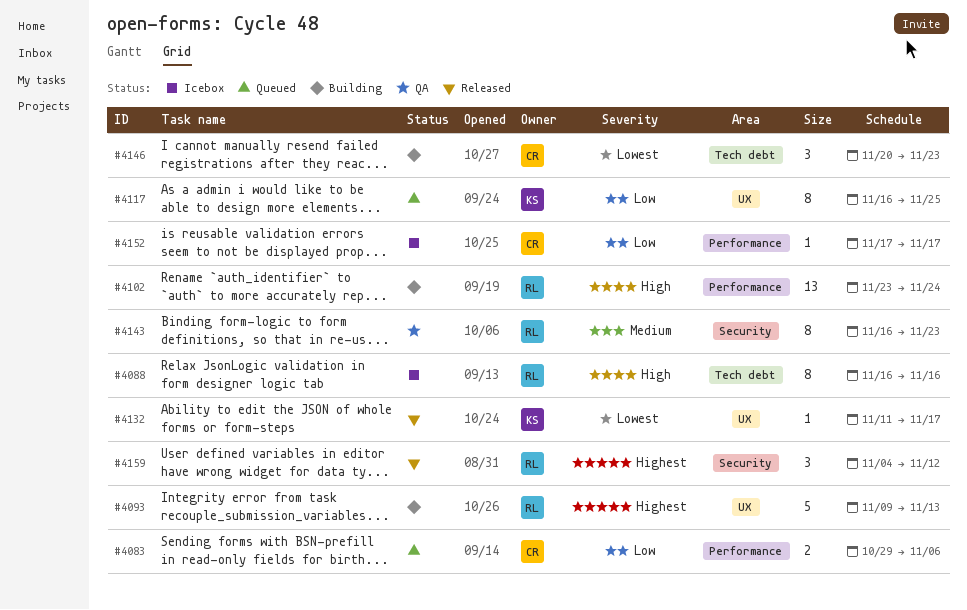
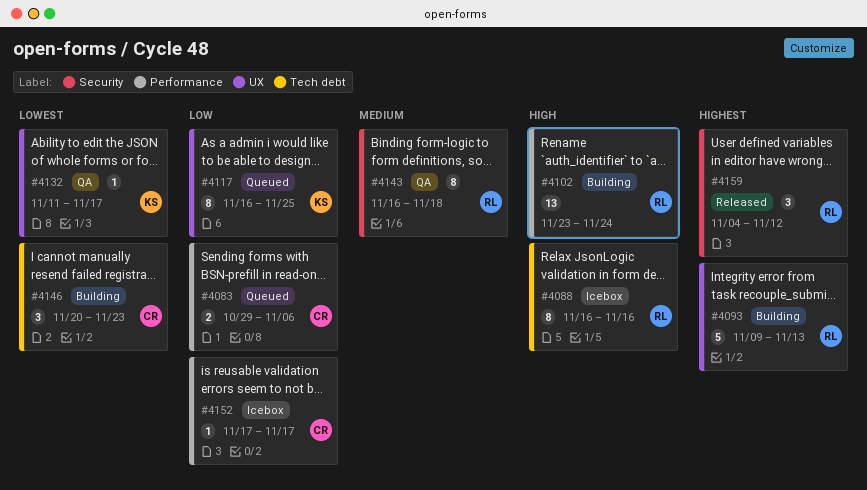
#4132, status: Released -> QA
#4143, due: Nov 23 -> Nov 18

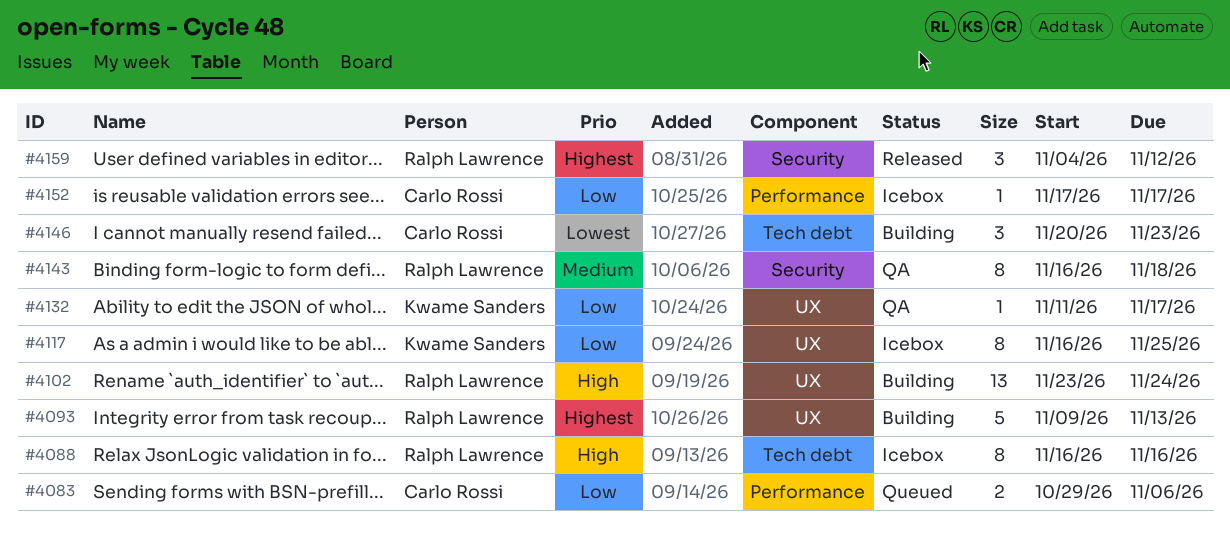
#4102, label: Performance -> UX
#4117, status: Queued -> Icebox
#4132, priority: Lowest -> Low

